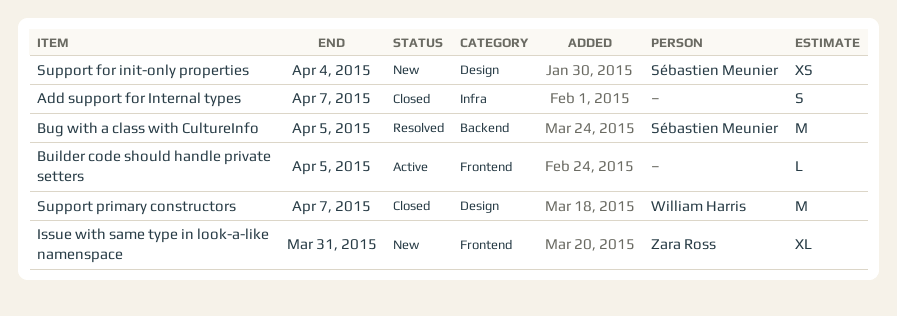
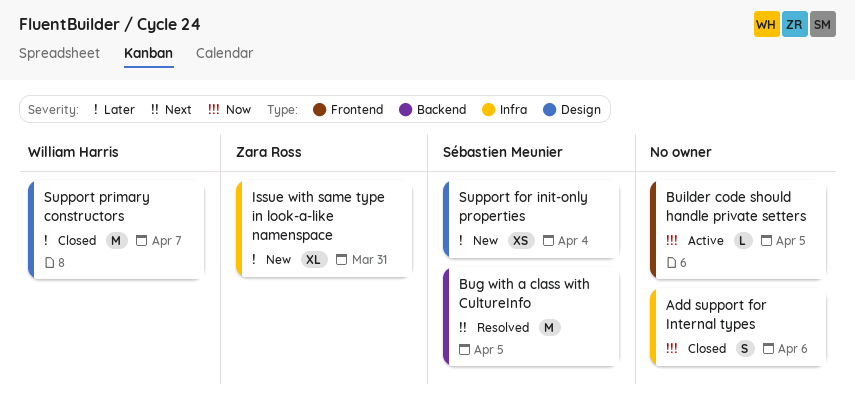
Add support for Internal types, due: Apr 7 -> Apr 6
Issue with same type in look-a-like namenspace, label: Frontend -> Infra

